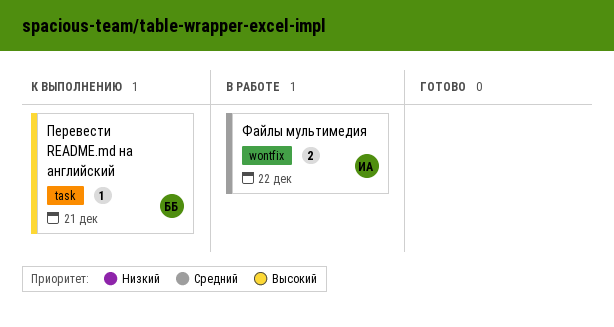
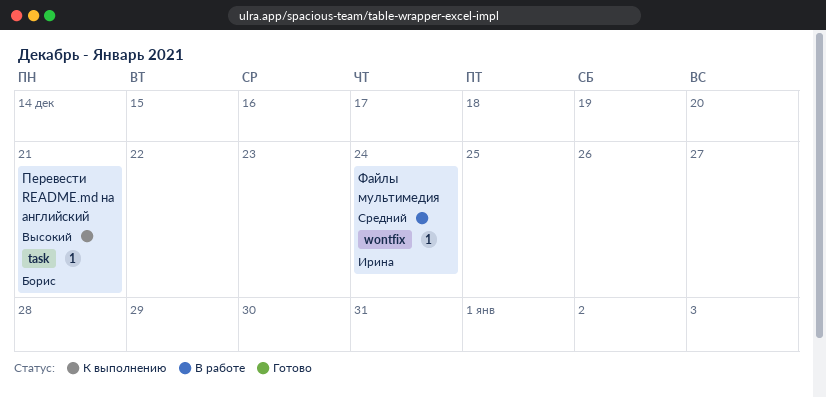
Файлы мультимедия, estimate: 2 -> 1
Файлы мультимедия, due: Dec 22 -> Dec 24

